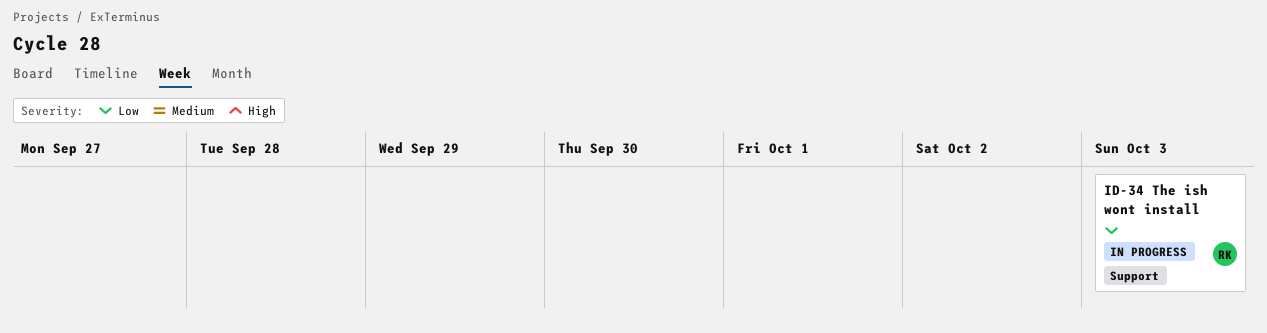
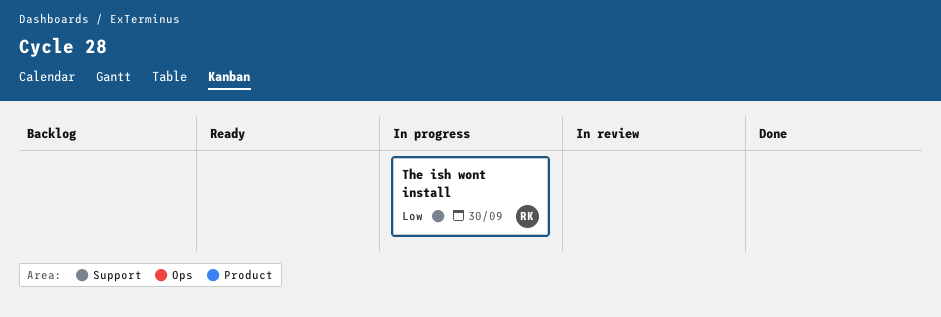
The ish wont install, due: Oct 3 -> Sep 30

